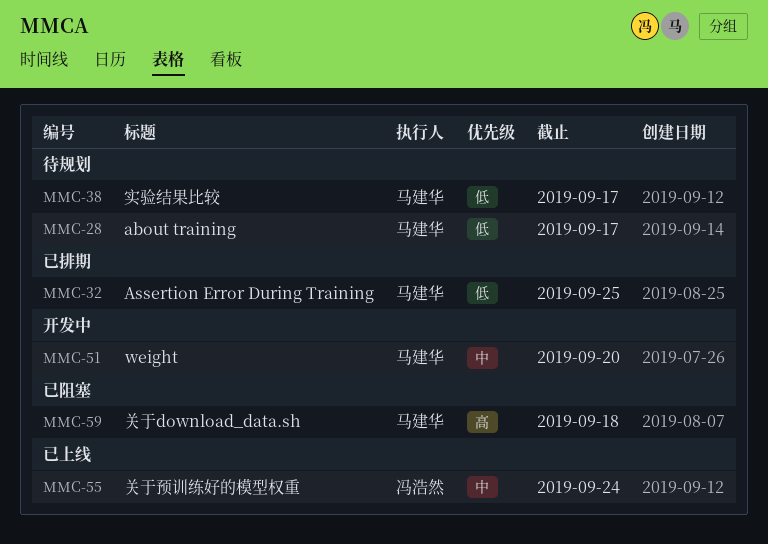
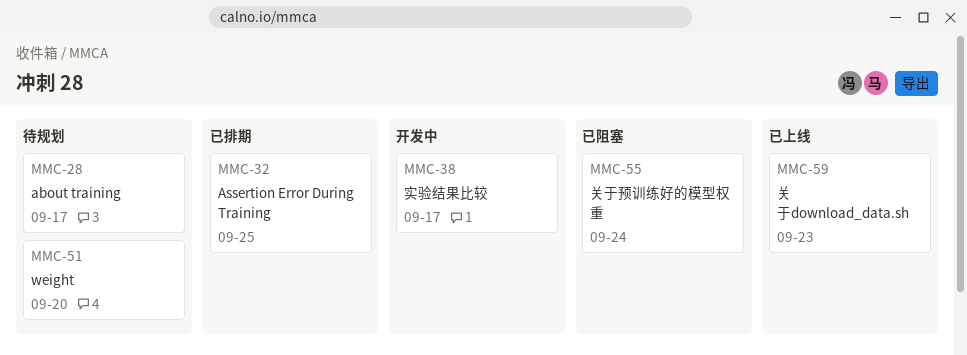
MMC-38, status: 待规划 -> 开发中
MMC-51, status: 开发中 -> 待规划
MMC-55, status: 已上线 -> 已阻塞
MMC-59, status: 已阻塞 -> 已上线
MMC-59, due: Sep 18 -> Sep 23

